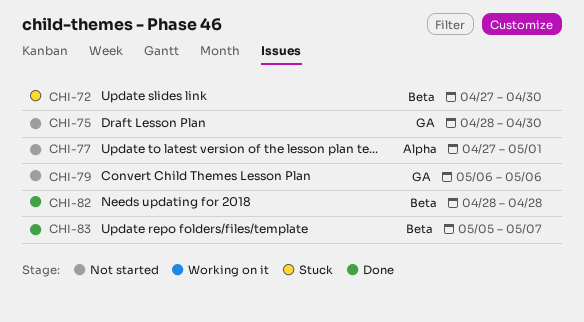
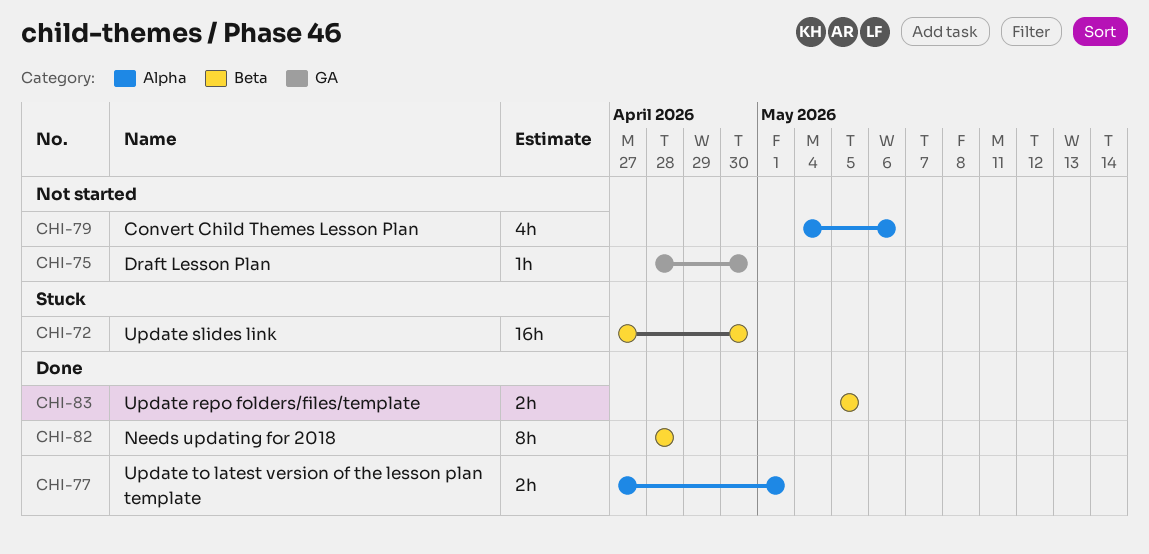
CHI-77, status: Not started -> Done
CHI-79, label: GA -> Alpha
CHI-79, start: May 6 -> May 4
CHI-83, due: May 7 -> May 5

